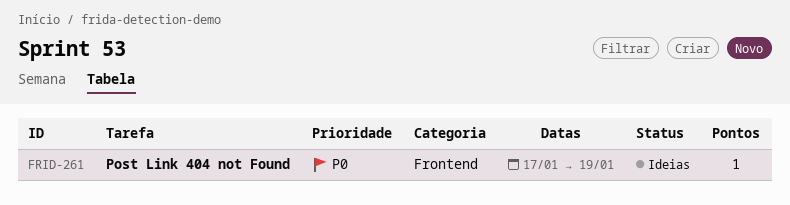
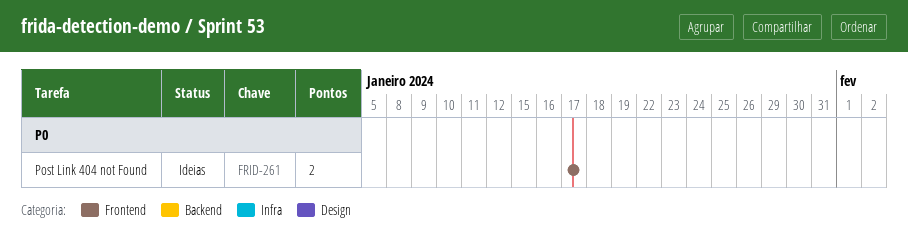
FRID-261, estimate: 1 -> 2
FRID-261, due: Jan 19 -> Jan 17

